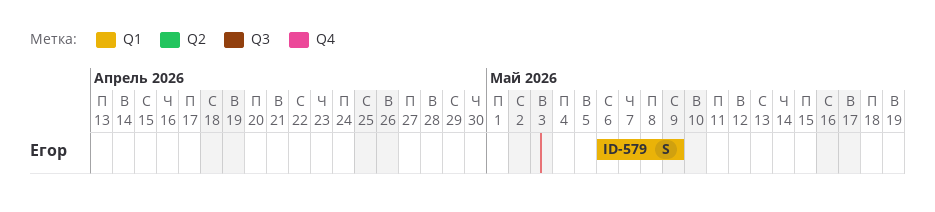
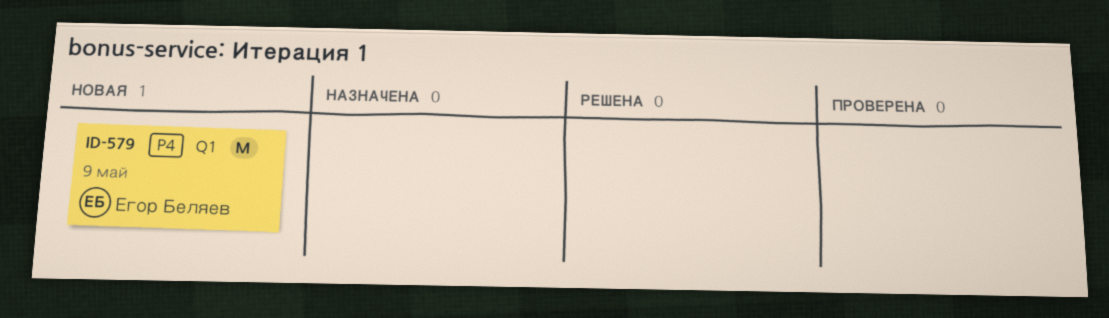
ID-579, estimate: S -> M

